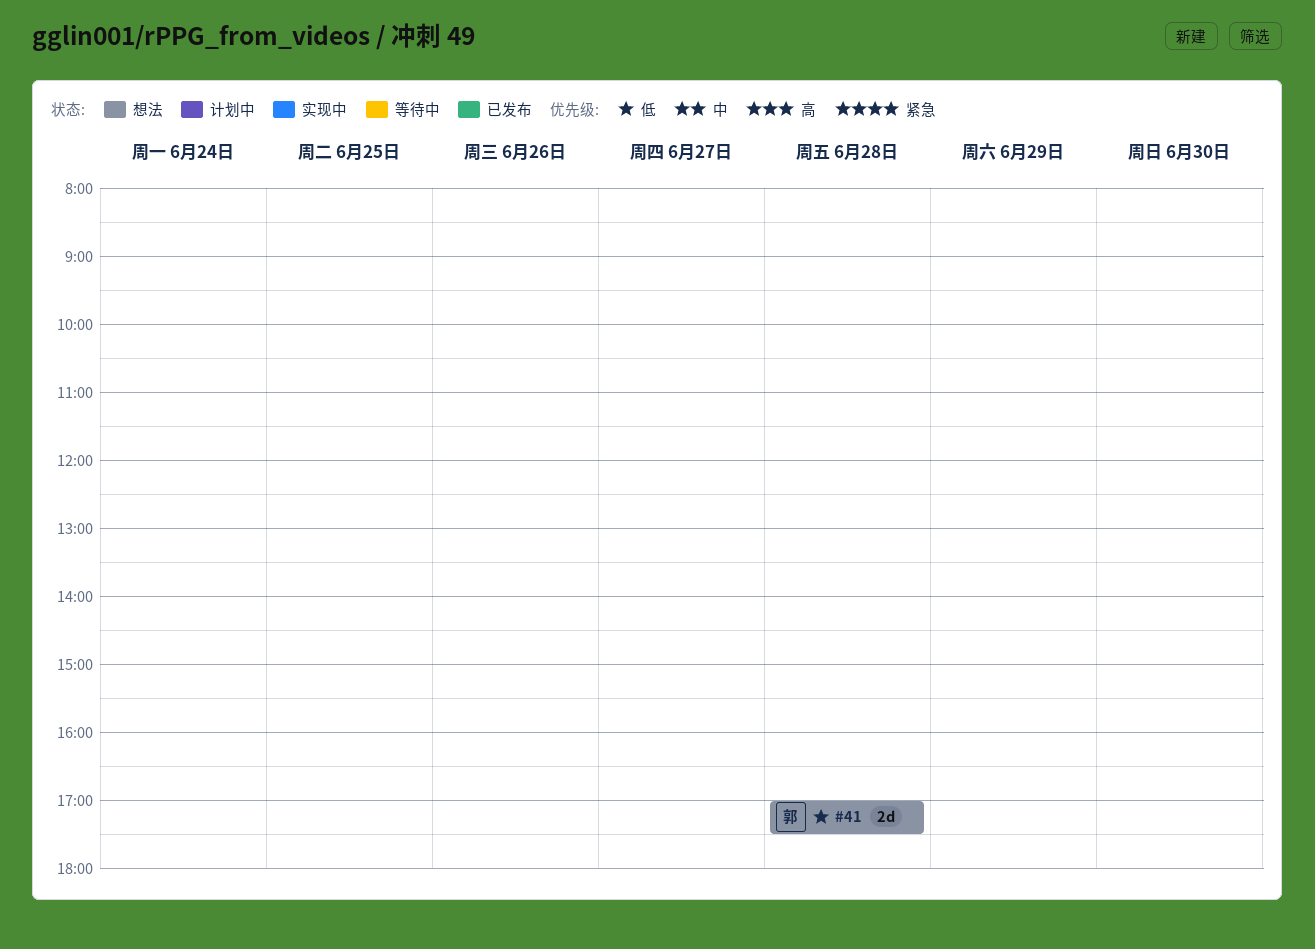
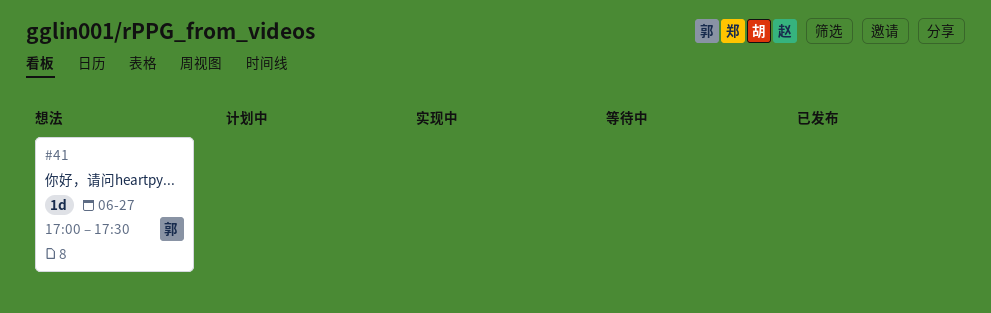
#41, estimate: 2d -> 1d
#41, day: Jun 28 -> Jun 27

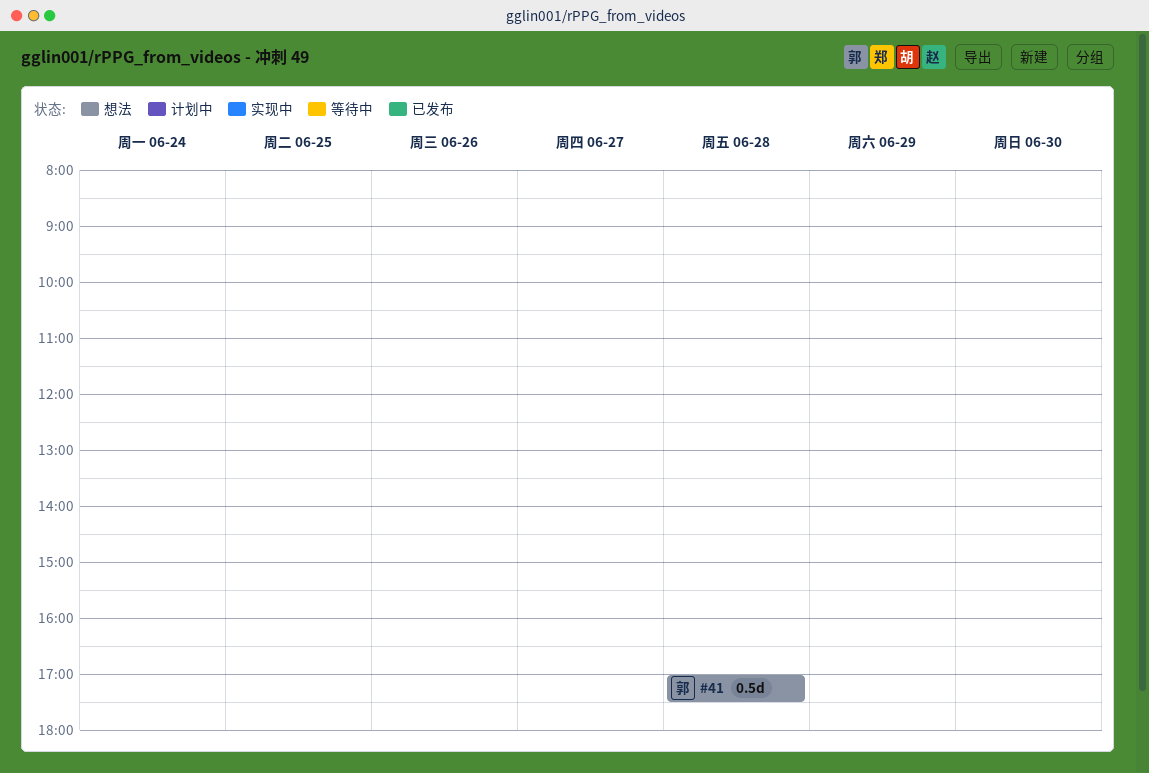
#41, estimate: 1d -> 0.5d
#41, day: Jun 27 -> Jun 28

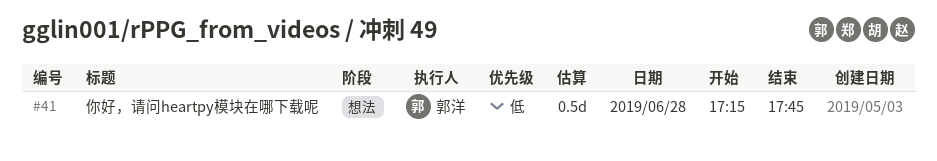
#41, begins: 17:00 -> 17:15
#41, ends: 17:30 -> 17:45

